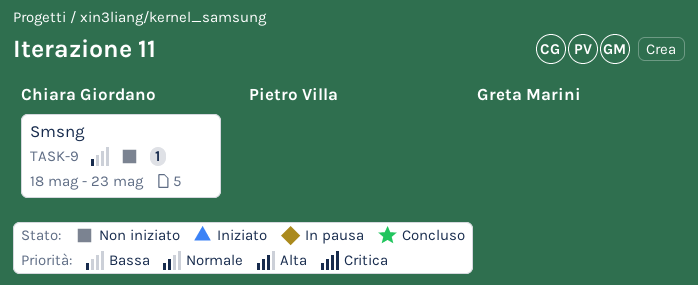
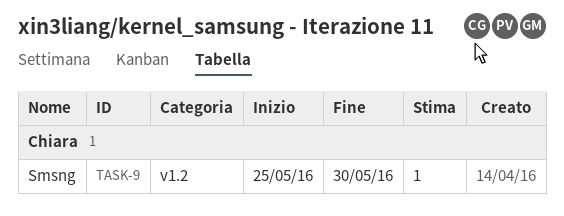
TASK-9, start: May 18 -> May 25
TASK-9, due: May 23 -> May 30

